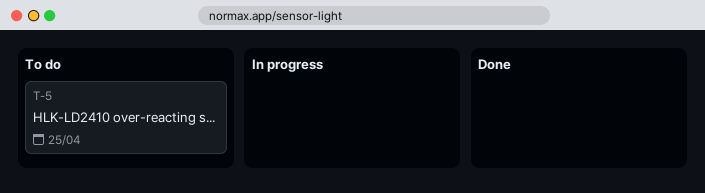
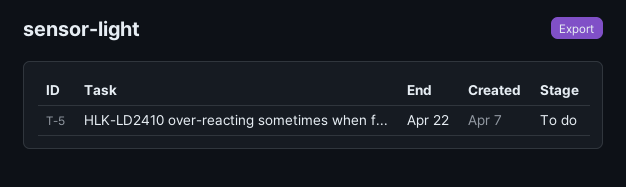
T-5, due: Apr 25 -> Apr 22

